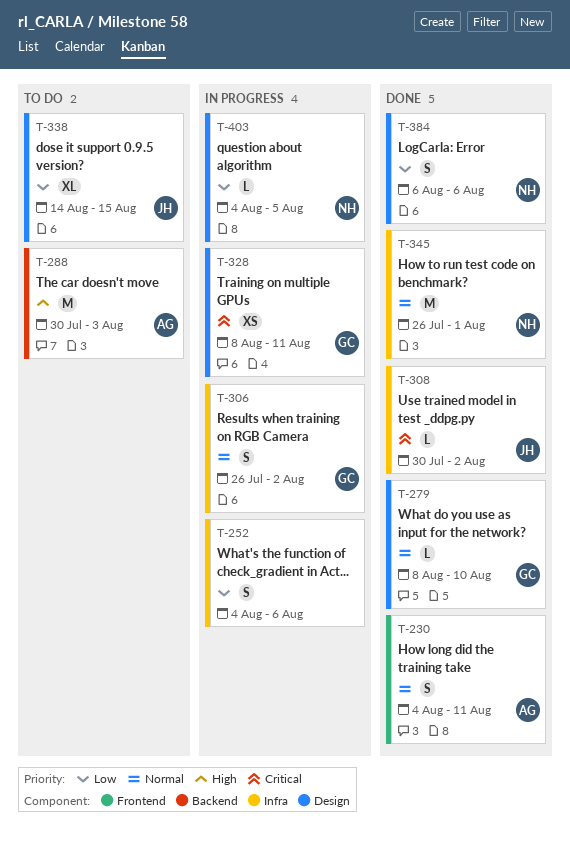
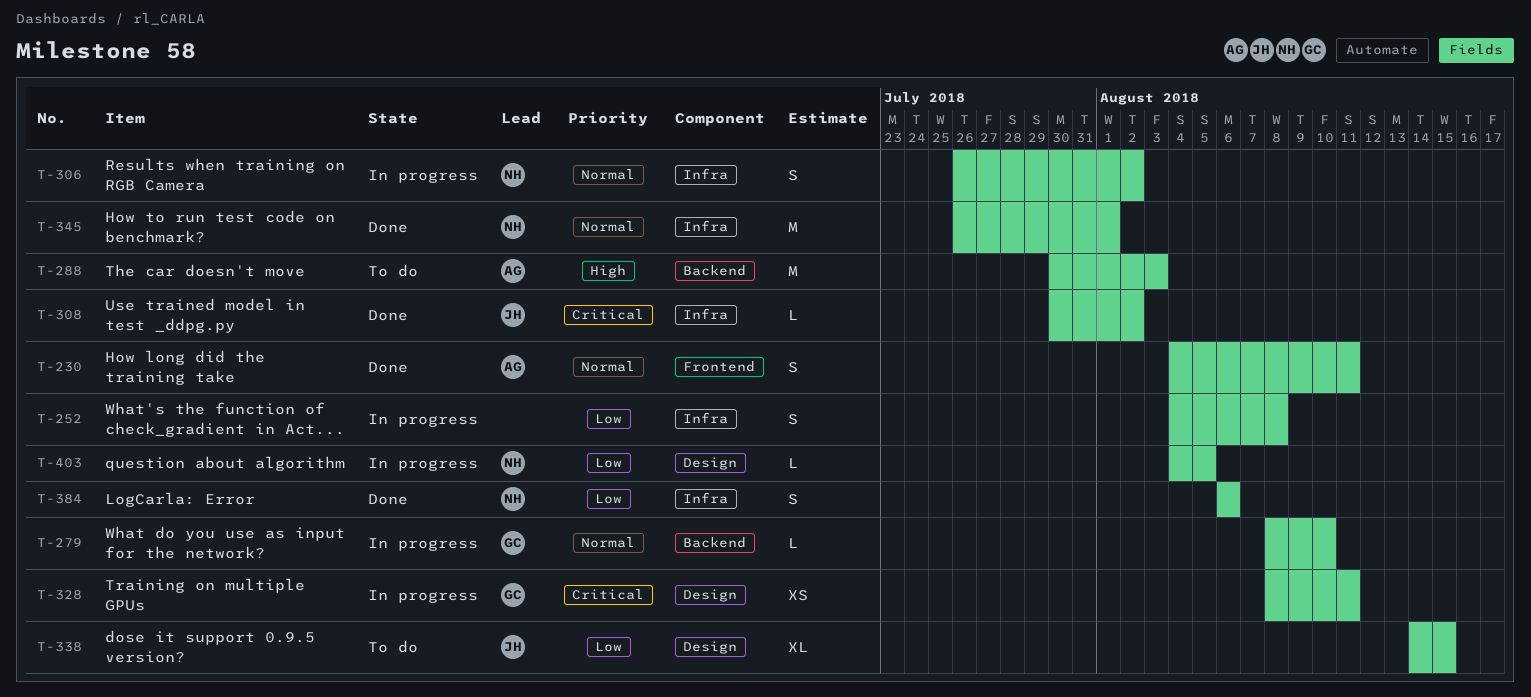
T-252, due: Aug 6 -> Aug 8
T-279, status: Done -> In progress
T-279, label: Design -> Backend
T-306, owner: GC -> NH
T-384, label: Design -> Infra

